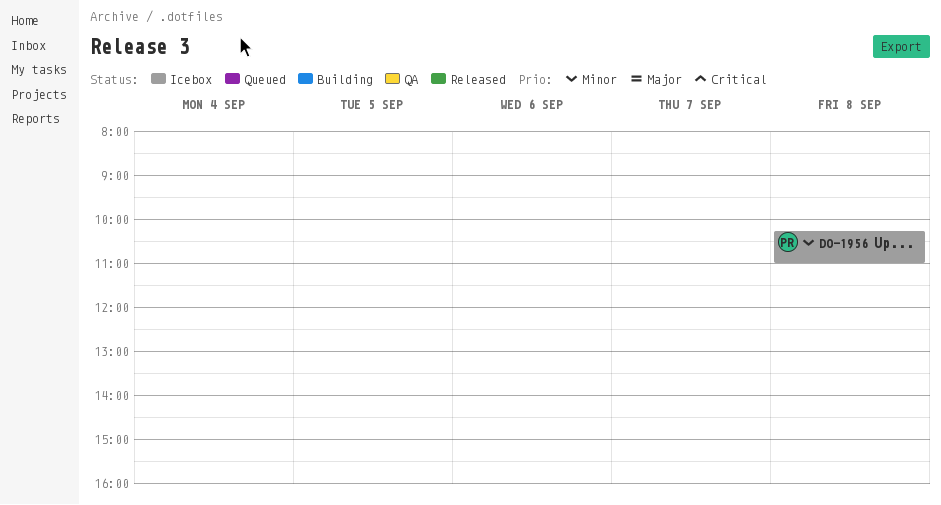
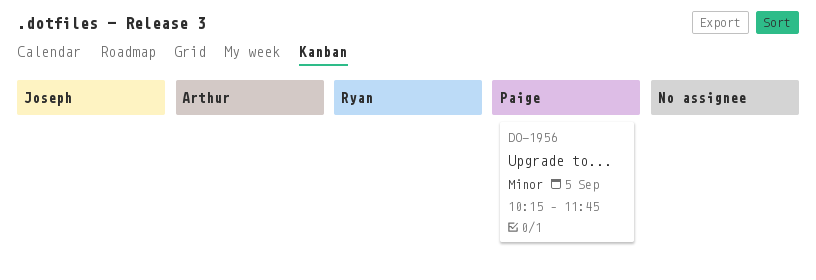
DO-1956, day: Sep 8 -> Sep 5
DO-1956, ends: 11:00 -> 11:45

